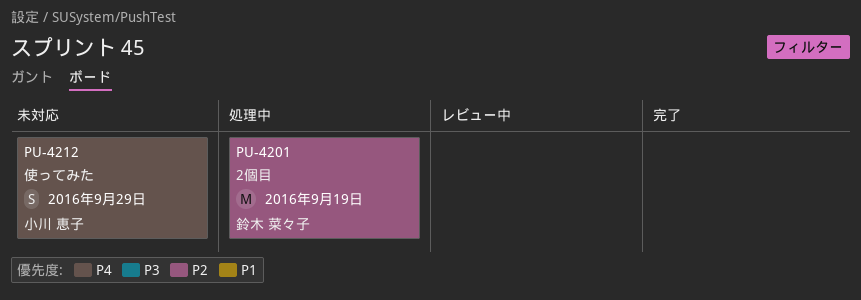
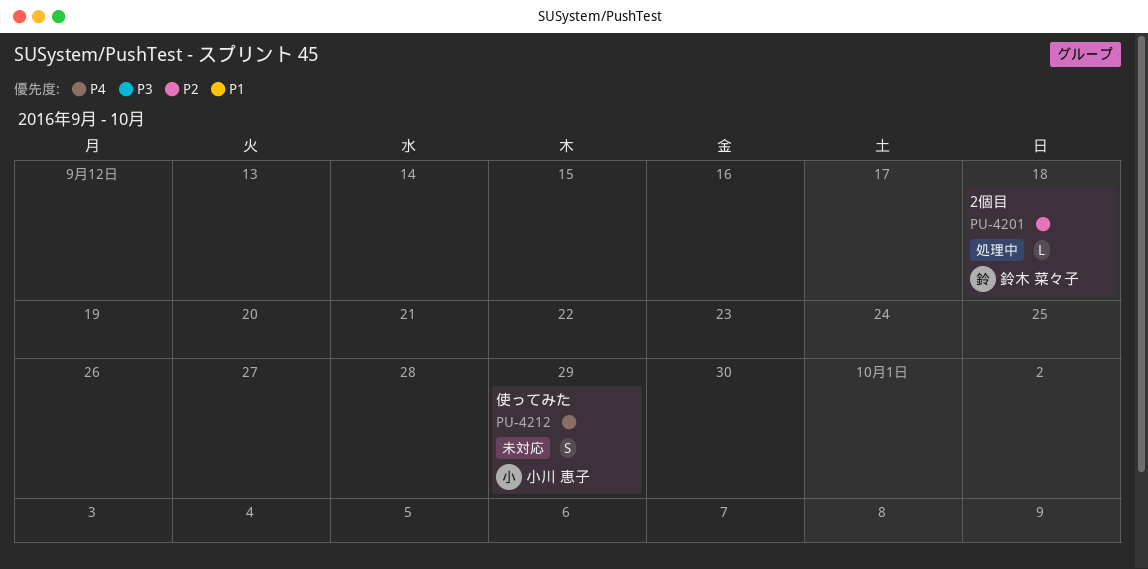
PU-4201, estimate: M -> L
PU-4201, due: Sep 19 -> Sep 18

